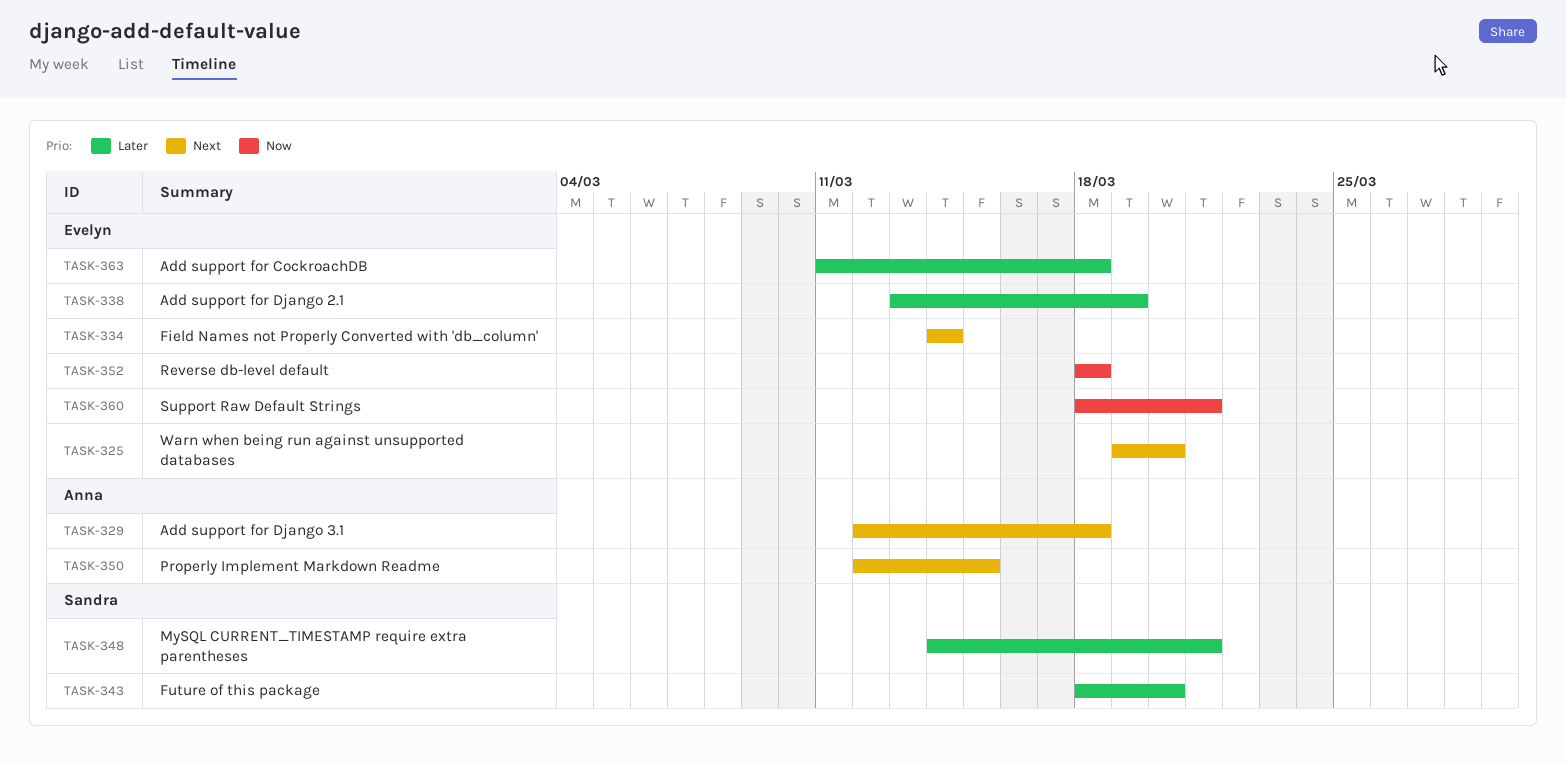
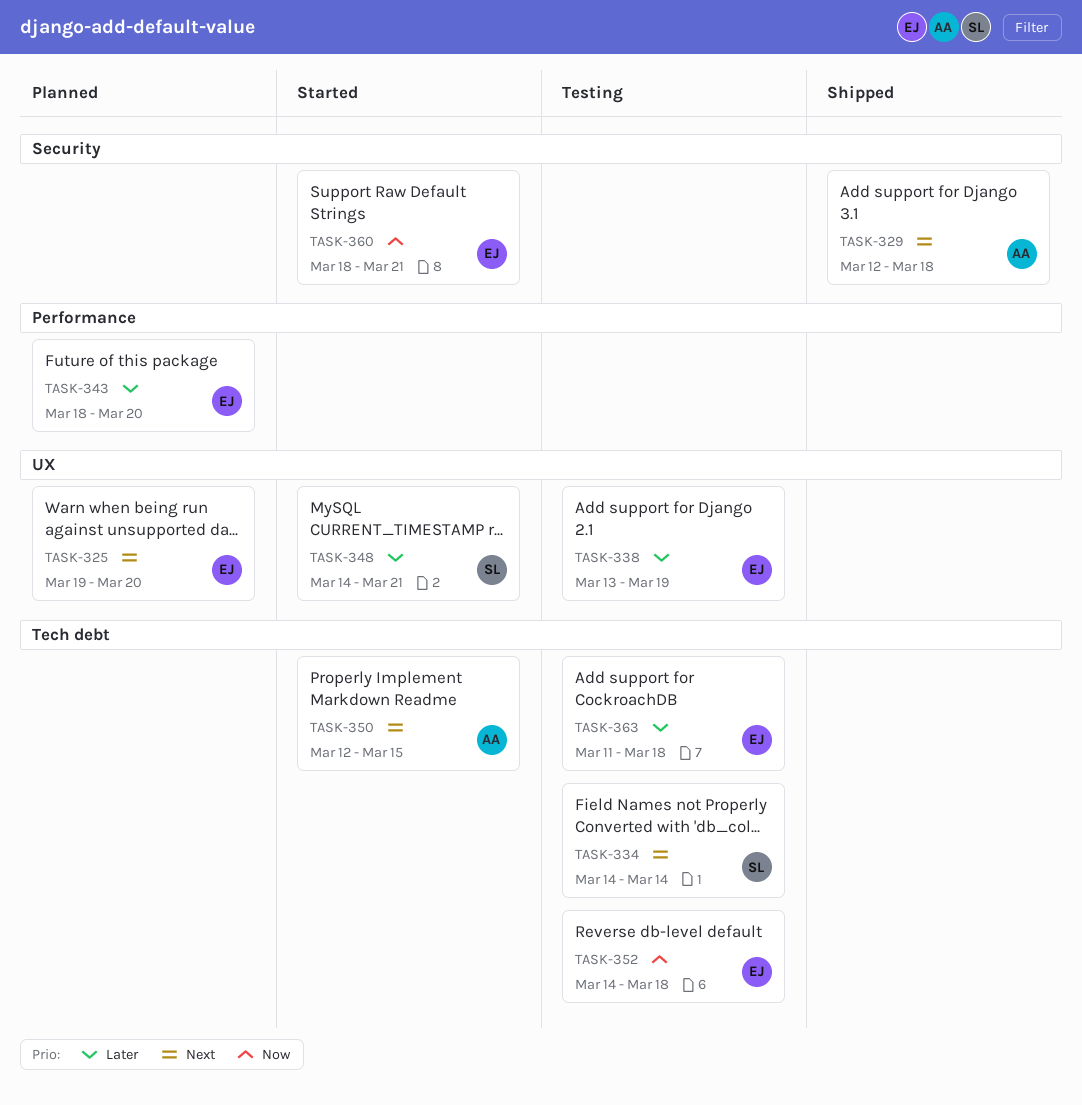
TASK-334, owner: Evelyn -> Sandra
TASK-343, owner: Sandra -> Evelyn
TASK-352, start: Mar 18 -> Mar 14

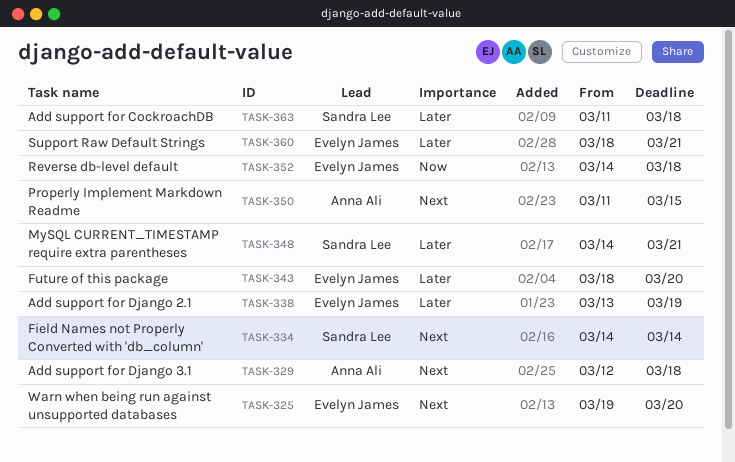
TASK-350, start: Mar 12 -> Mar 11
TASK-360, priority: Now -> Later
TASK-363, owner: Evelyn James -> Sandra Lee

